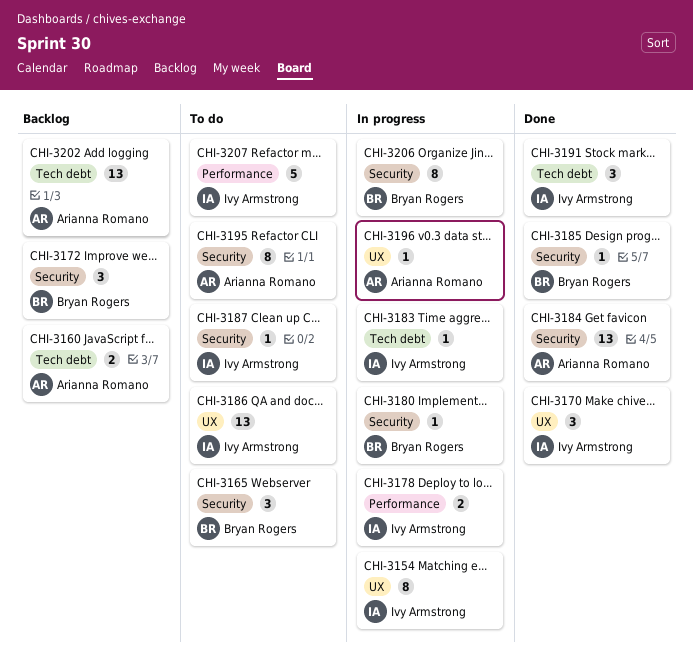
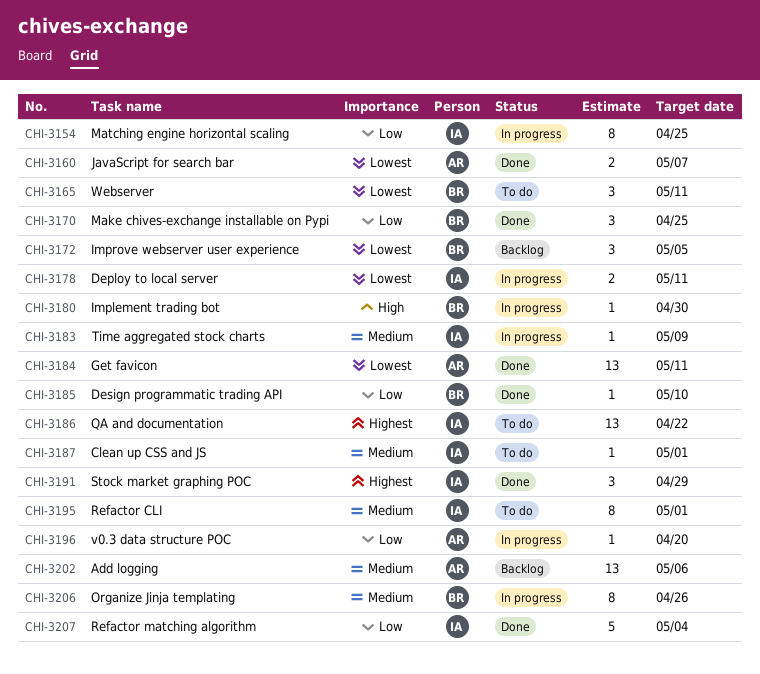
CHI-3160, status: Backlog -> Done
CHI-3170, owner: Ivy Armstrong -> Bryan Rogers
CHI-3195, owner: Arianna Romano -> Ivy Armstrong
CHI-3207, status: To do -> Done

